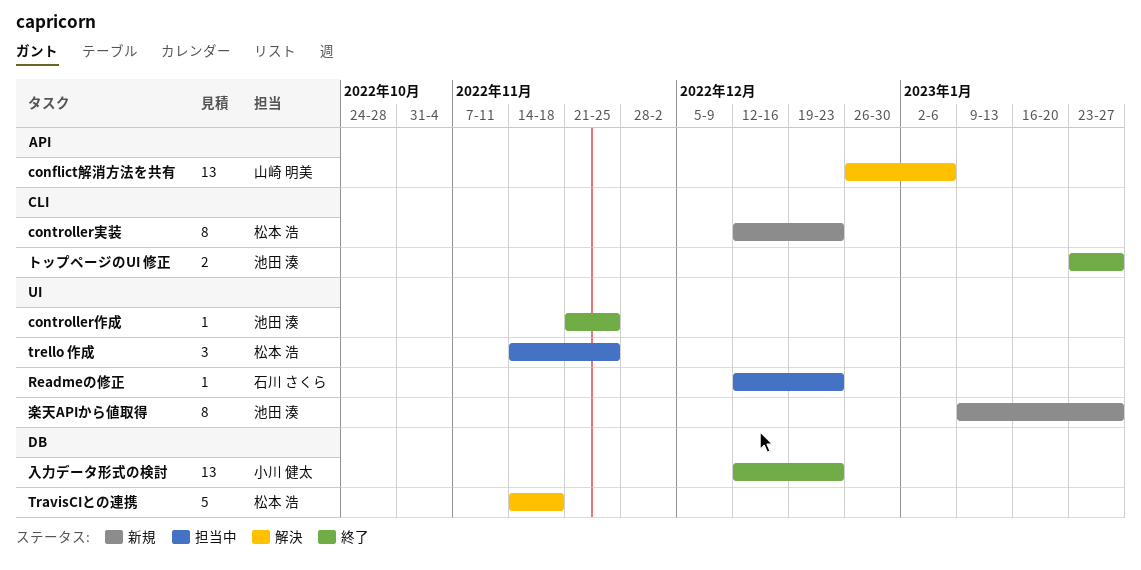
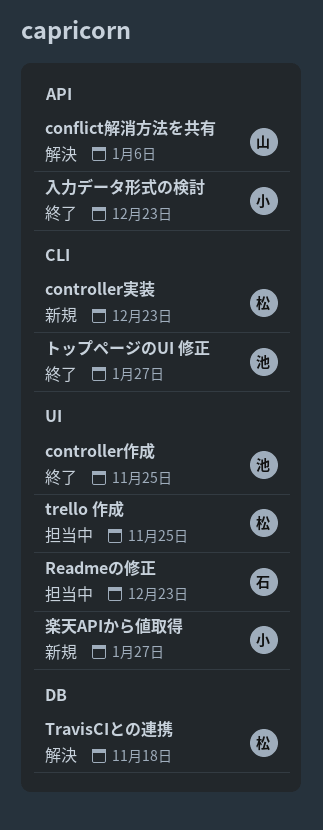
入力データ形式の検討, label: DB -> API
楽天APIから値取得, owner: 池田 湊 -> 小川 健太

